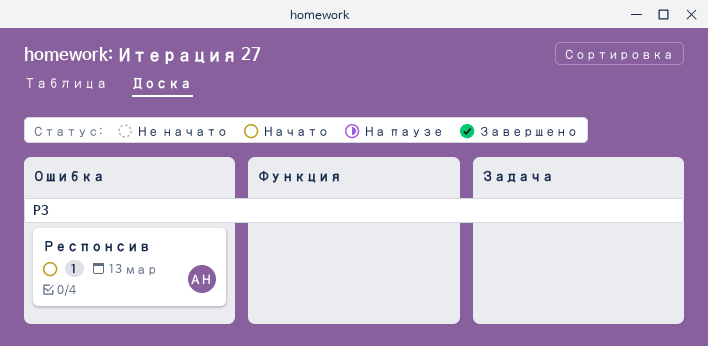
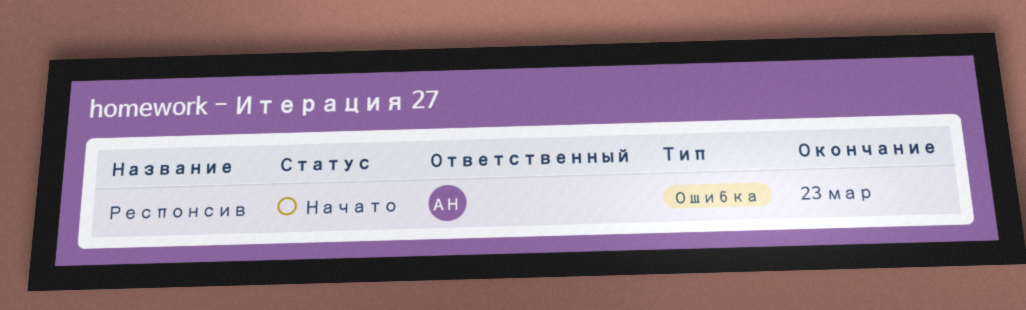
Респонсив, due: Mar 13 -> Mar 23

